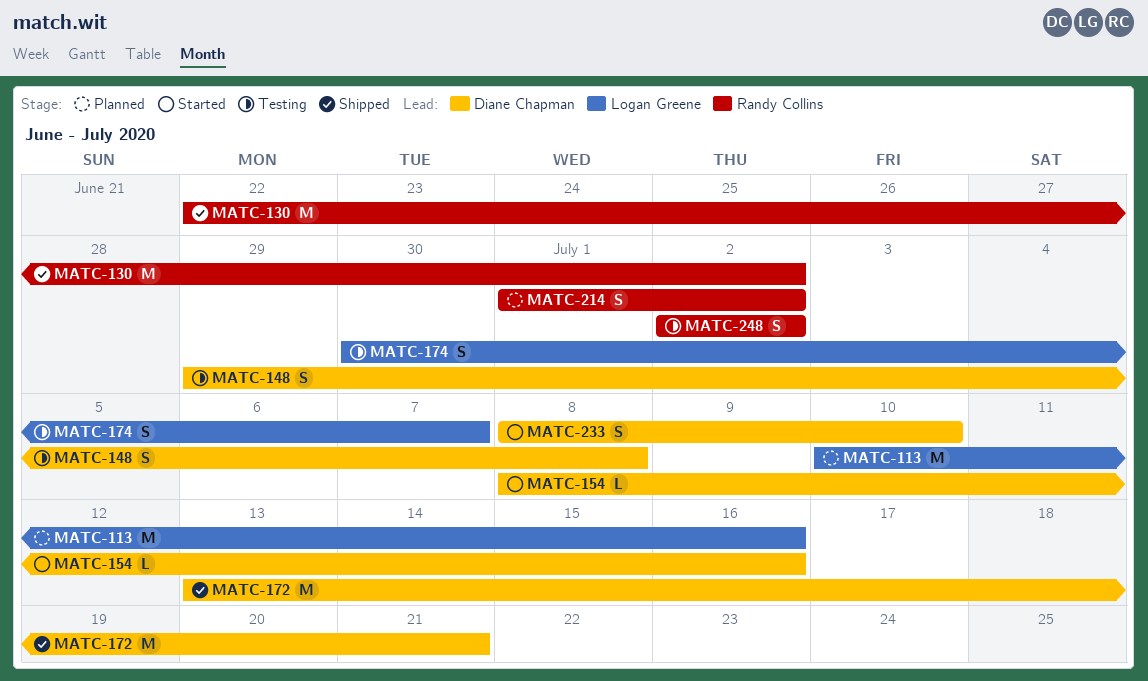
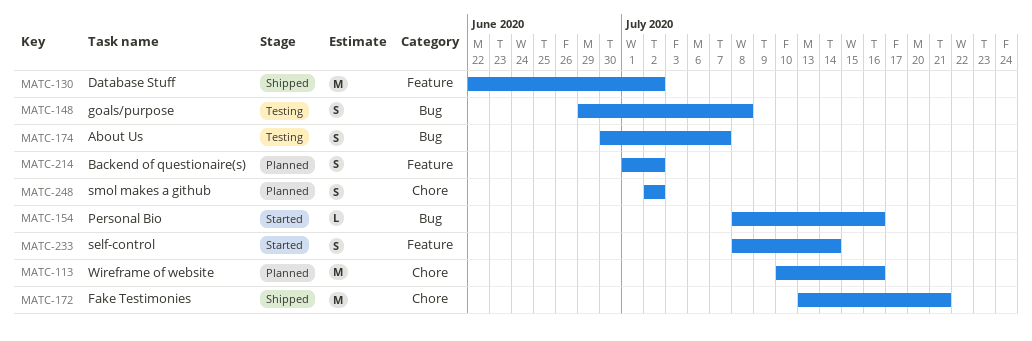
MATC-233, due: Jul 10 -> Jul 14
MATC-248, status: Testing -> Planned

